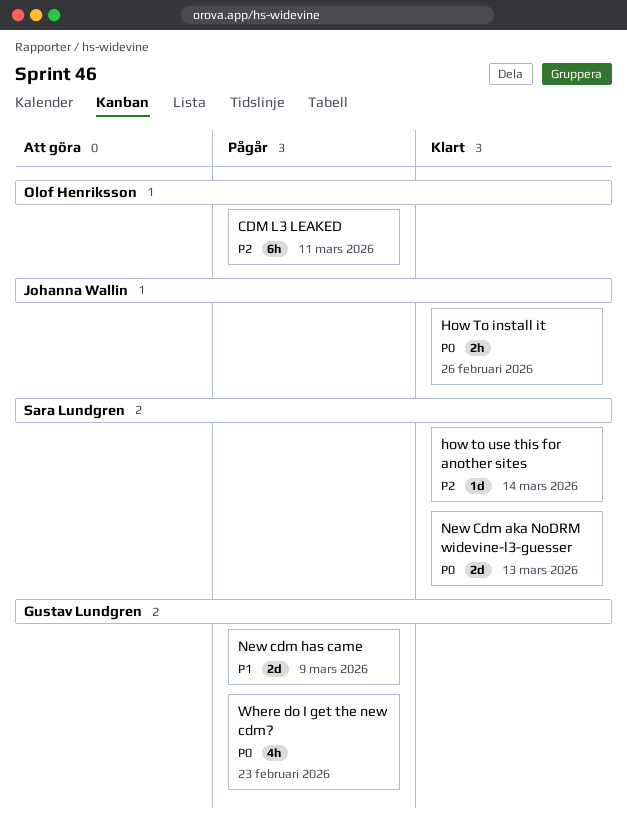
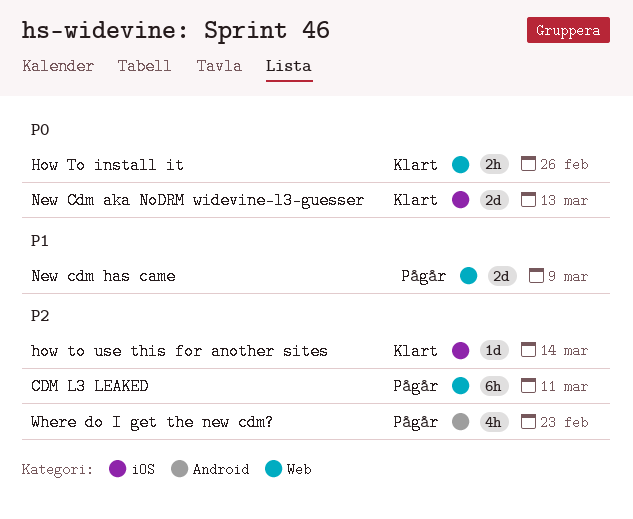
Where do I get the new cdm?, priority: P0 -> P2

